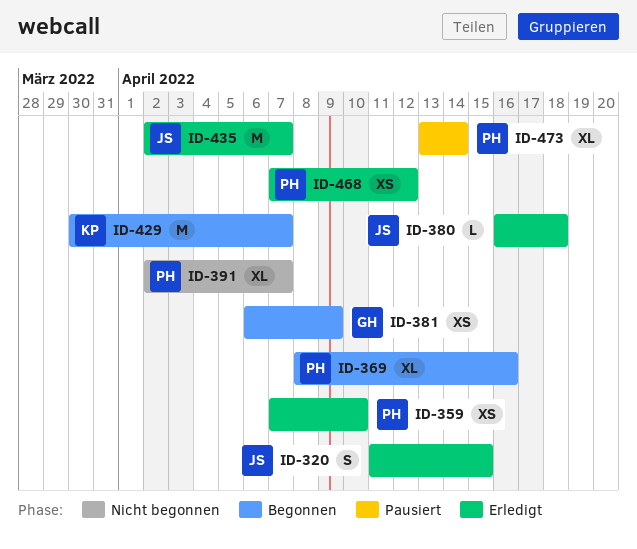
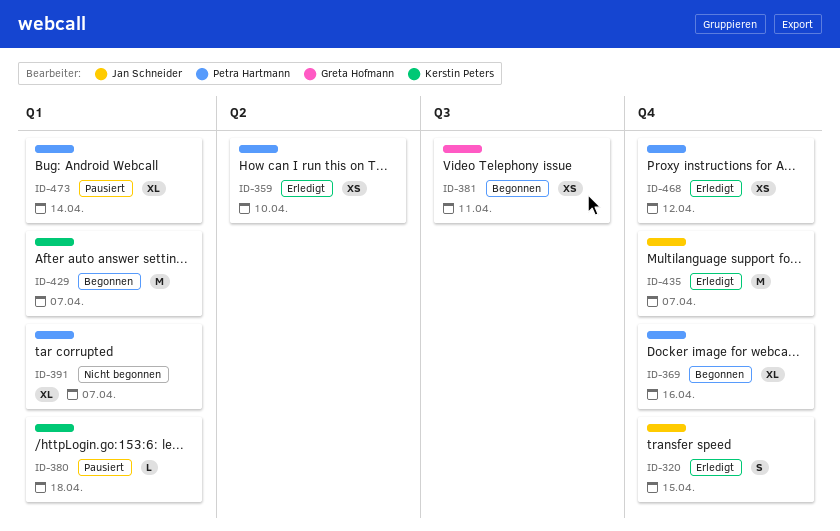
ID-380, status: Erledigt -> Pausiert
ID-380, owner: Jan Schneider -> Kerstin Peters
ID-381, due: Apr 9 -> Apr 11

